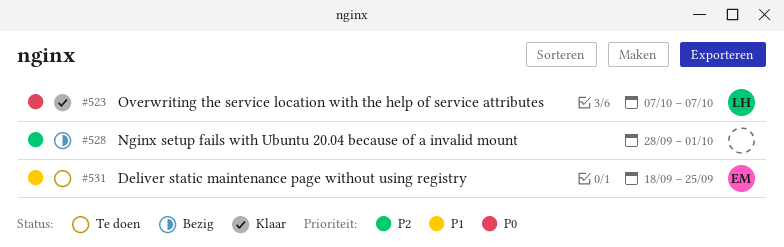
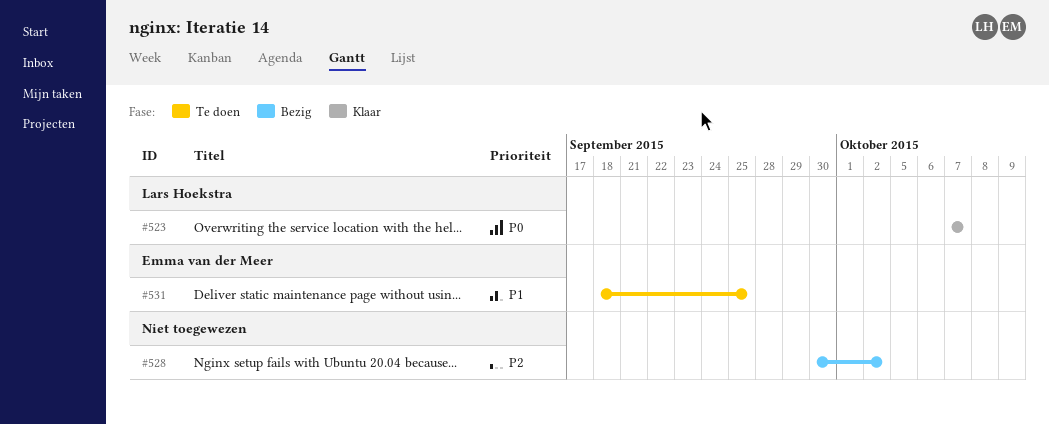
#528, start: Sep 28 -> Sep 30
#528, due: Oct 1 -> Oct 2

